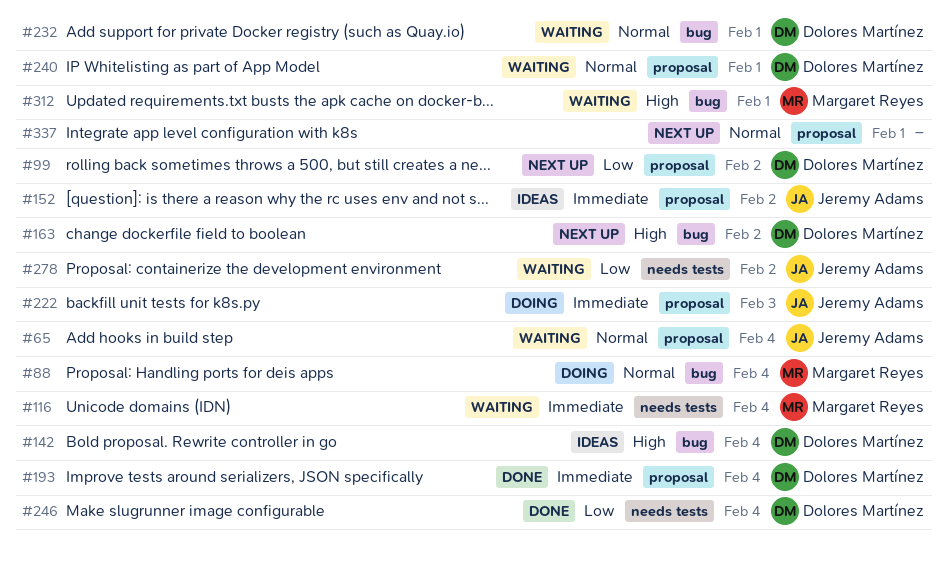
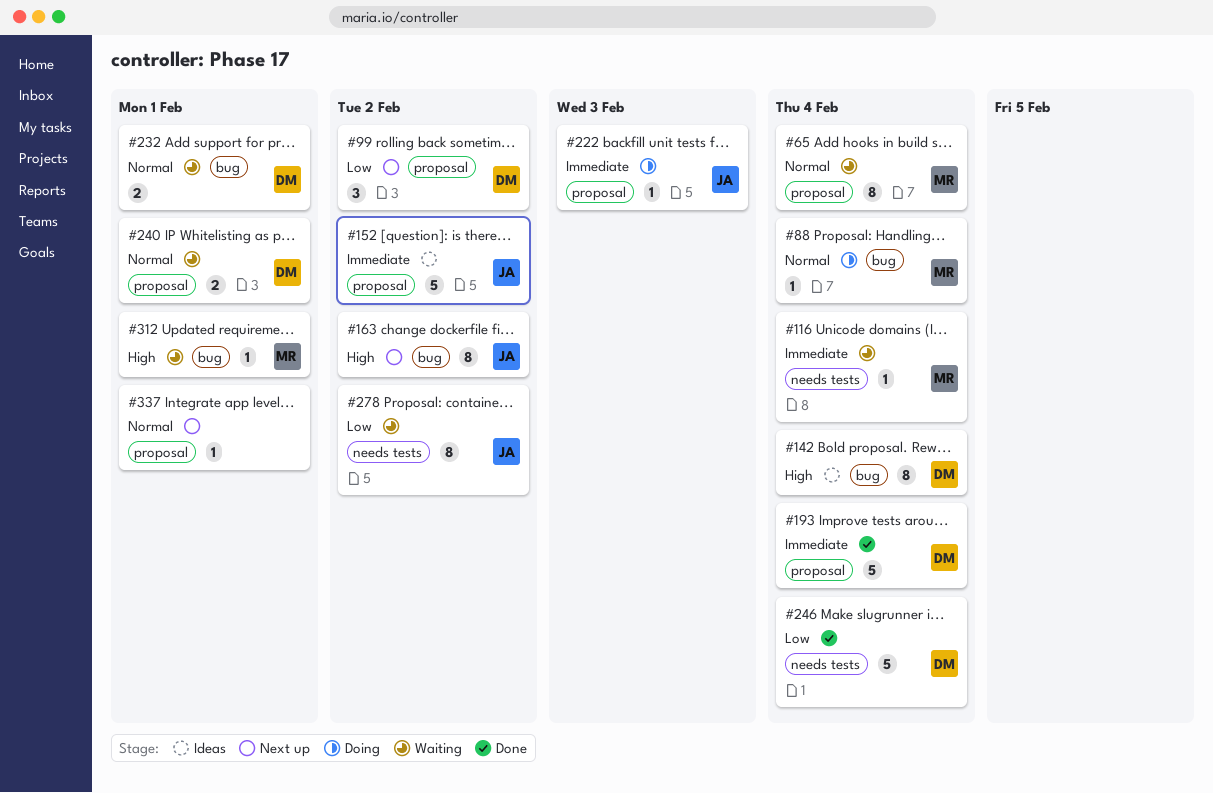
#65, owner: Jeremy Adams -> Margaret Reyes
#163, owner: Dolores Martínez -> Jeremy Adams

